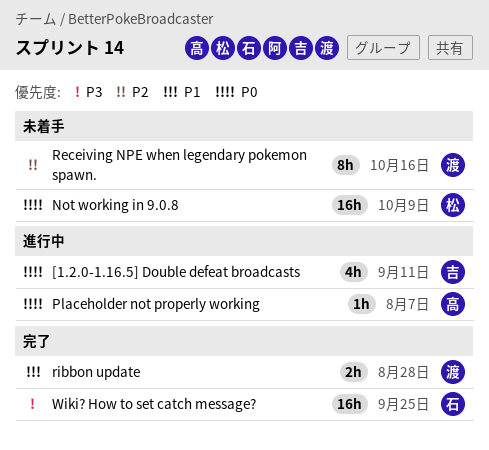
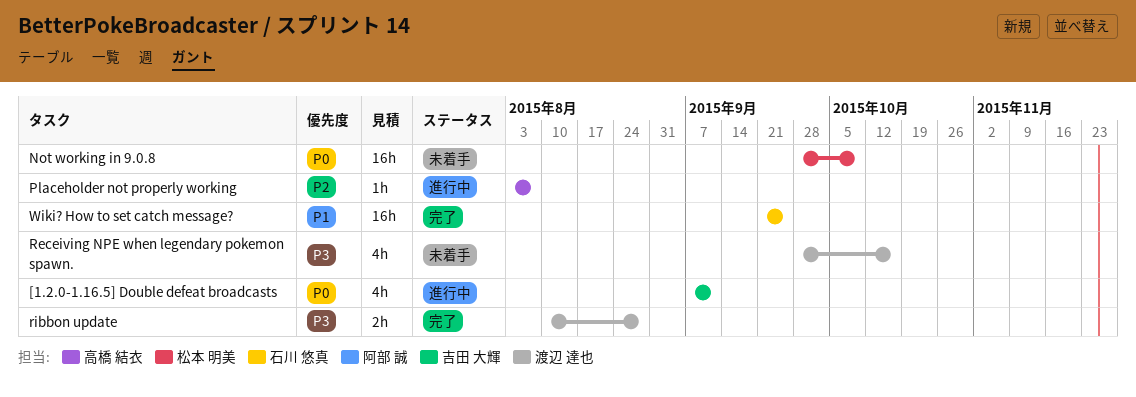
Placeholder not properly working, priority: P0 -> P2
Receiving NPE when legendary pokemon spawn., priority: P2 -> P3
Receiving NPE when legendary pokemon spawn., estimate: 8h -> 4h
ribbon update, priority: P1 -> P3
Wiki? How to set catch message?, priority: P3 -> P1

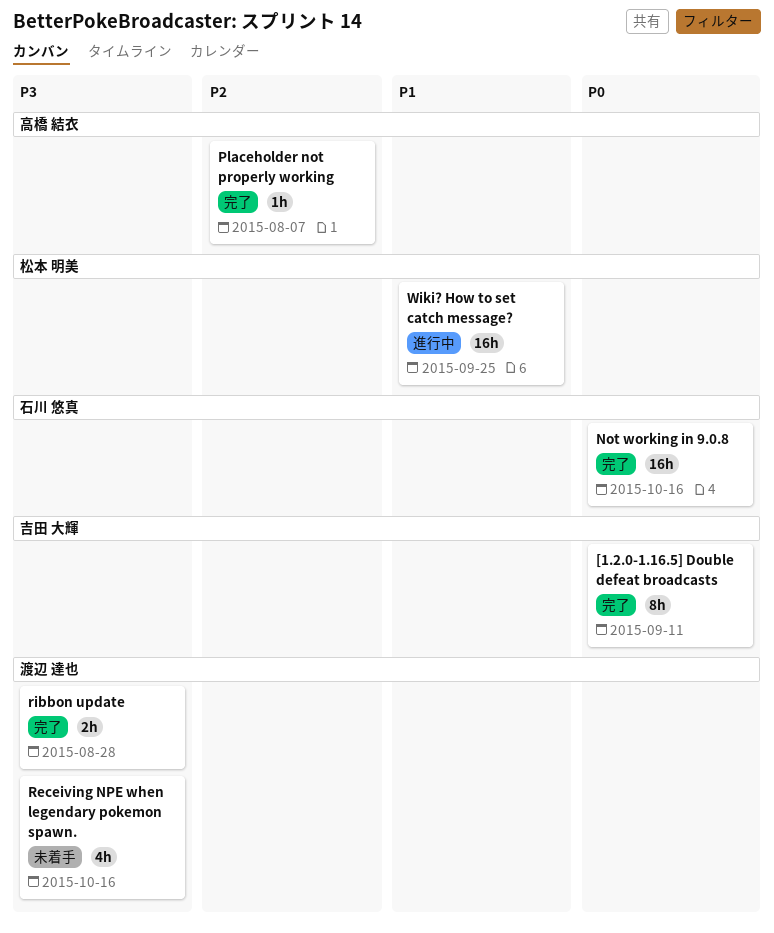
[1.2.0-1.16.5] Double defeat broadcasts, status: 進行中 -> 完了
[1.2.0-1.16.5] Double defeat broadcasts, estimate: 4h -> 8h
Not working in 9.0.8, status: 未着手 -> 完了
Not working in 9.0.8, owner: 松本 明美 -> 石川 悠真
Not working in 9.0.8, due: Oct 9 -> Oct 16
Placeholder not properly working, status: 進行中 -> 完了
Wiki? How to set catch message?, status: 完了 -> 進行中
Wiki? How to set catch message?, owner: 石川 悠真 -> 松本 明美

